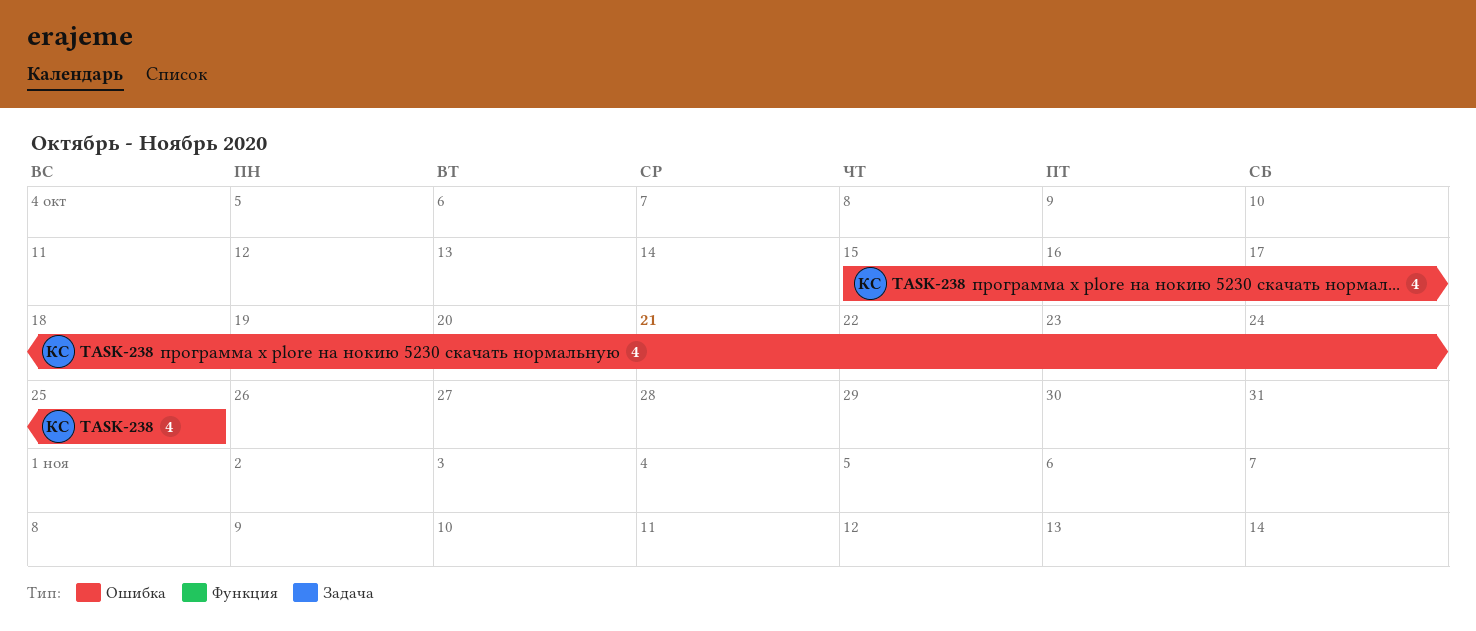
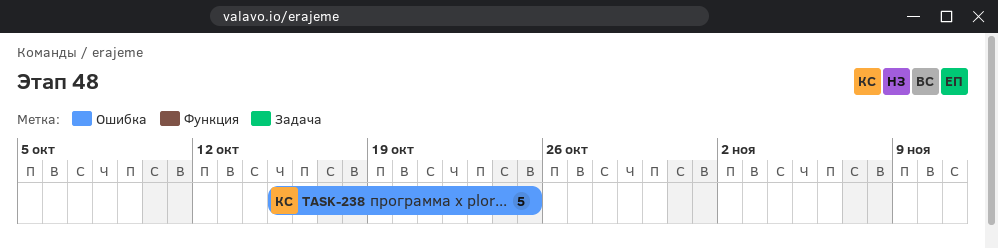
TASK-238, estimate: 4 -> 5

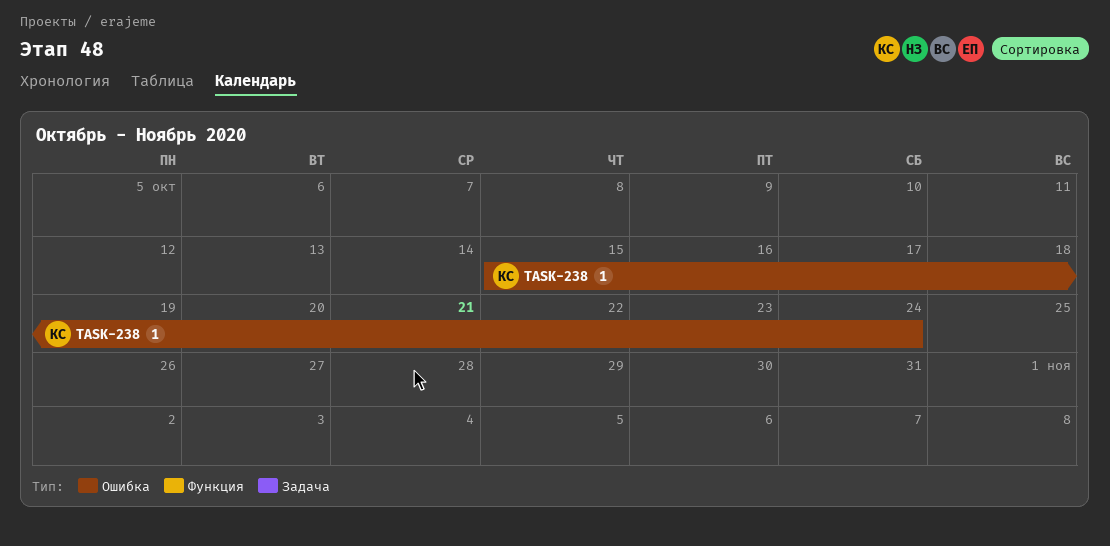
TASK-238, estimate: 5 -> 1
TASK-238, due: Oct 25 -> Oct 24

